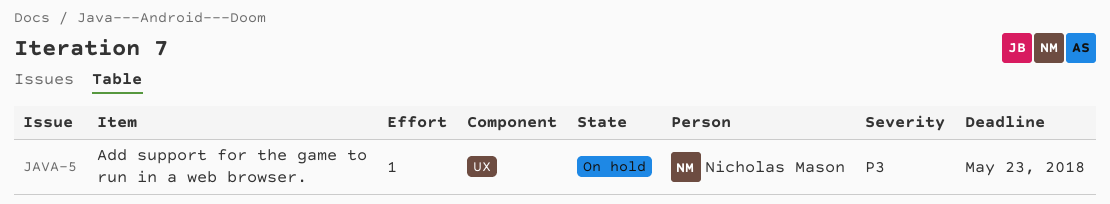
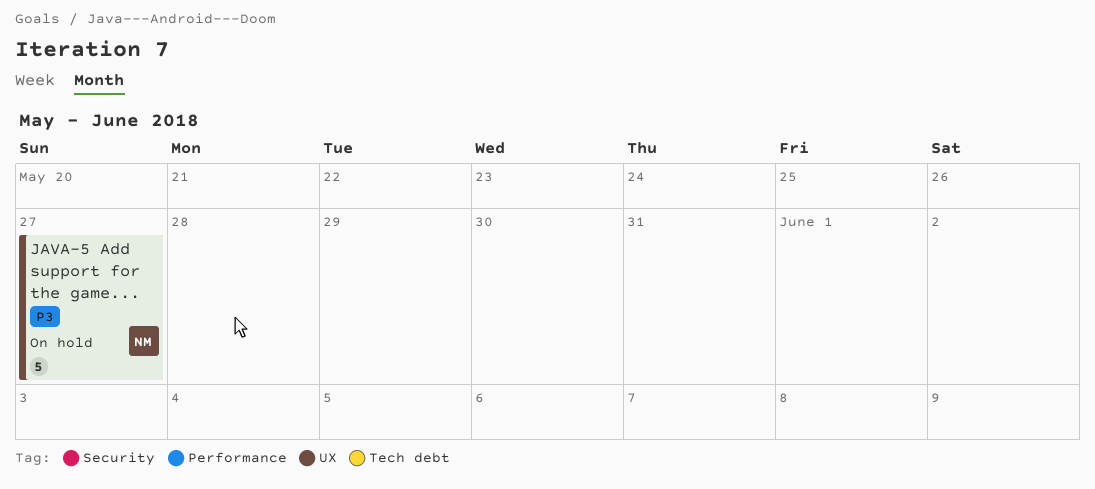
JAVA-5, estimate: 1 -> 5
JAVA-5, due: May 23 -> May 27

